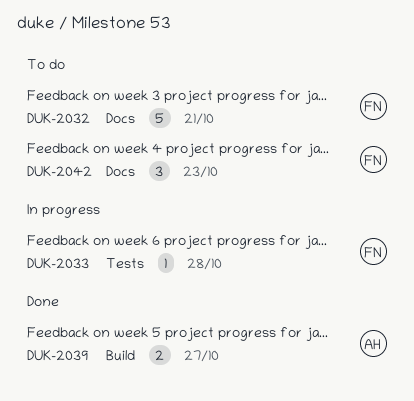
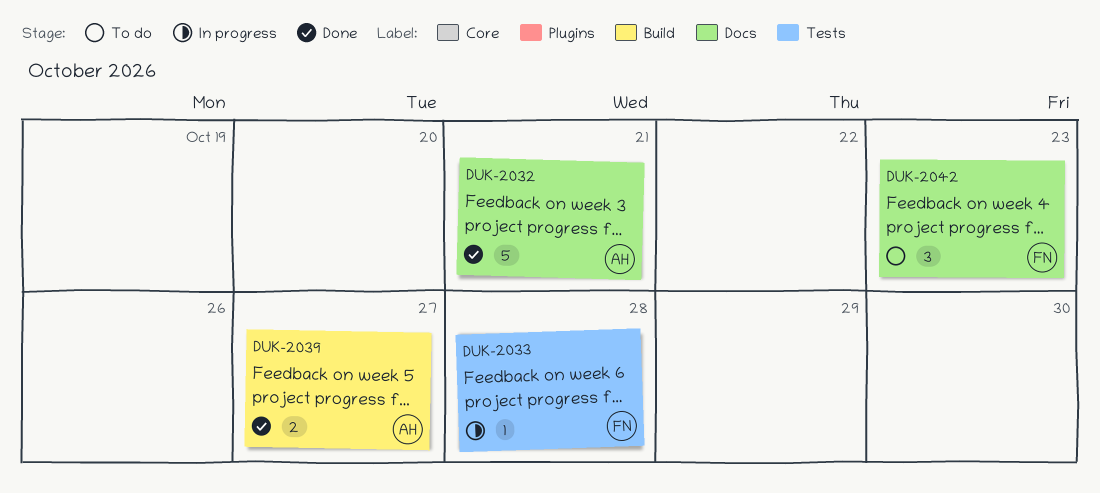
DUK-2032, status: To do -> Done
DUK-2032, owner: FN -> AH

